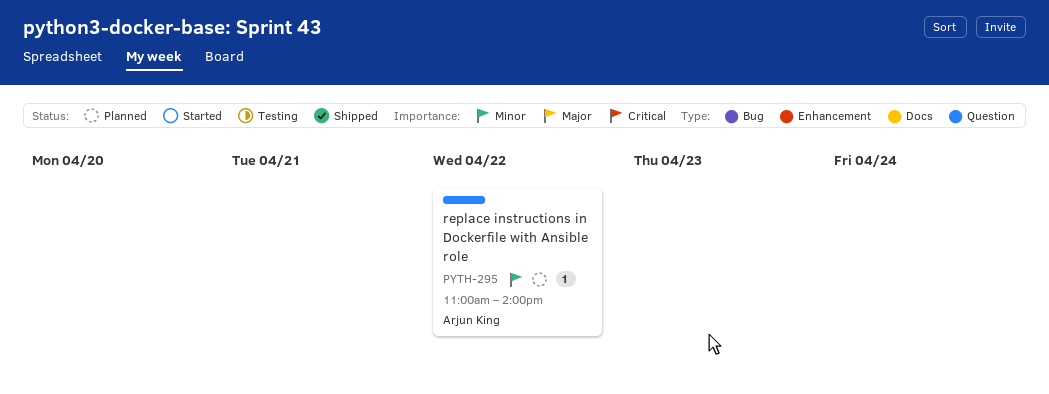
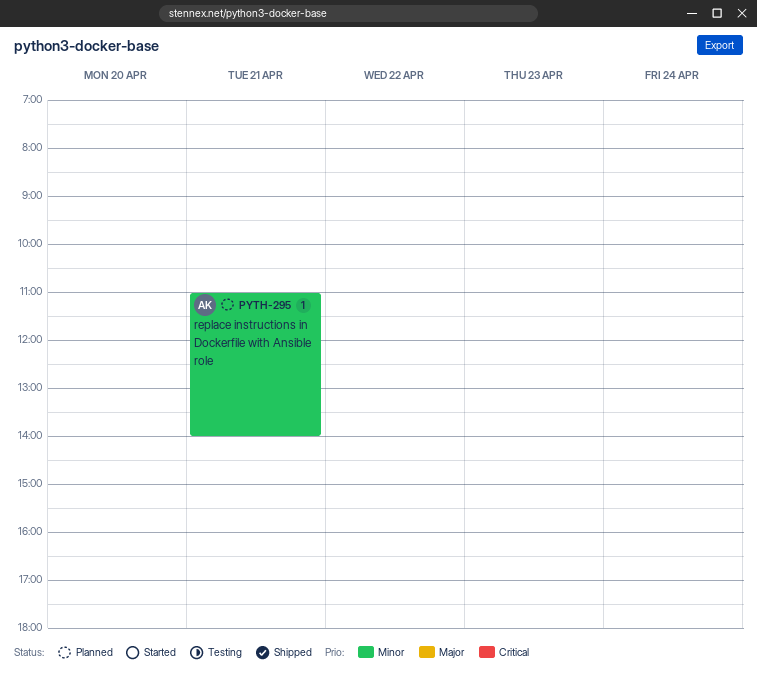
PYTH-295, day: Apr 22 -> Apr 21

